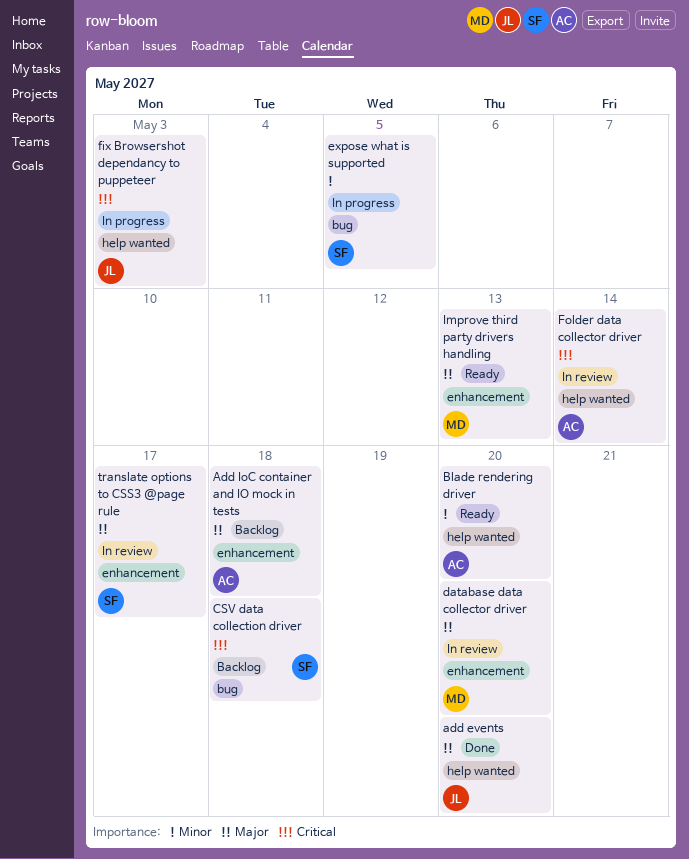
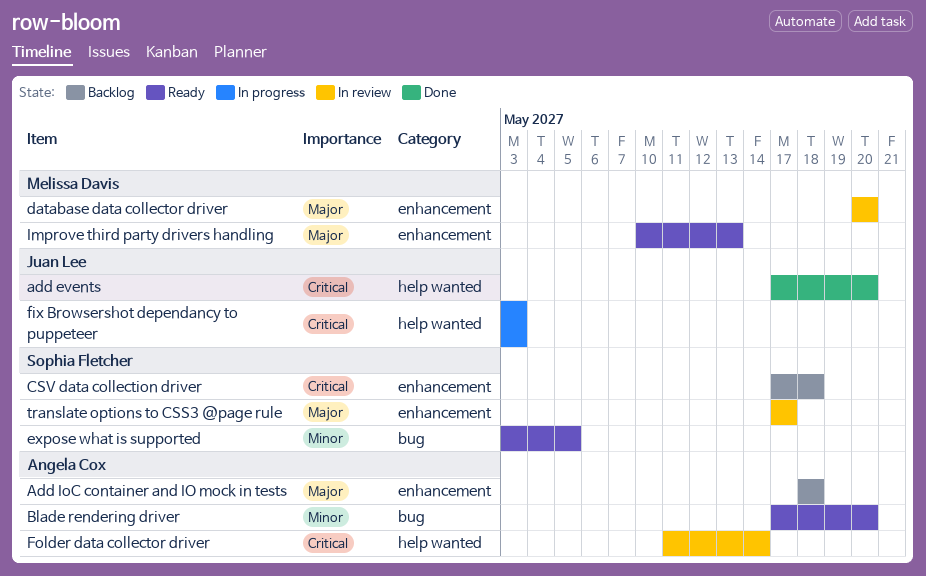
add events, priority: Major -> Critical
Blade rendering driver, label: help wanted -> bug
CSV data collection driver, label: bug -> enhancement
expose what is supported, status: In progress -> Ready

